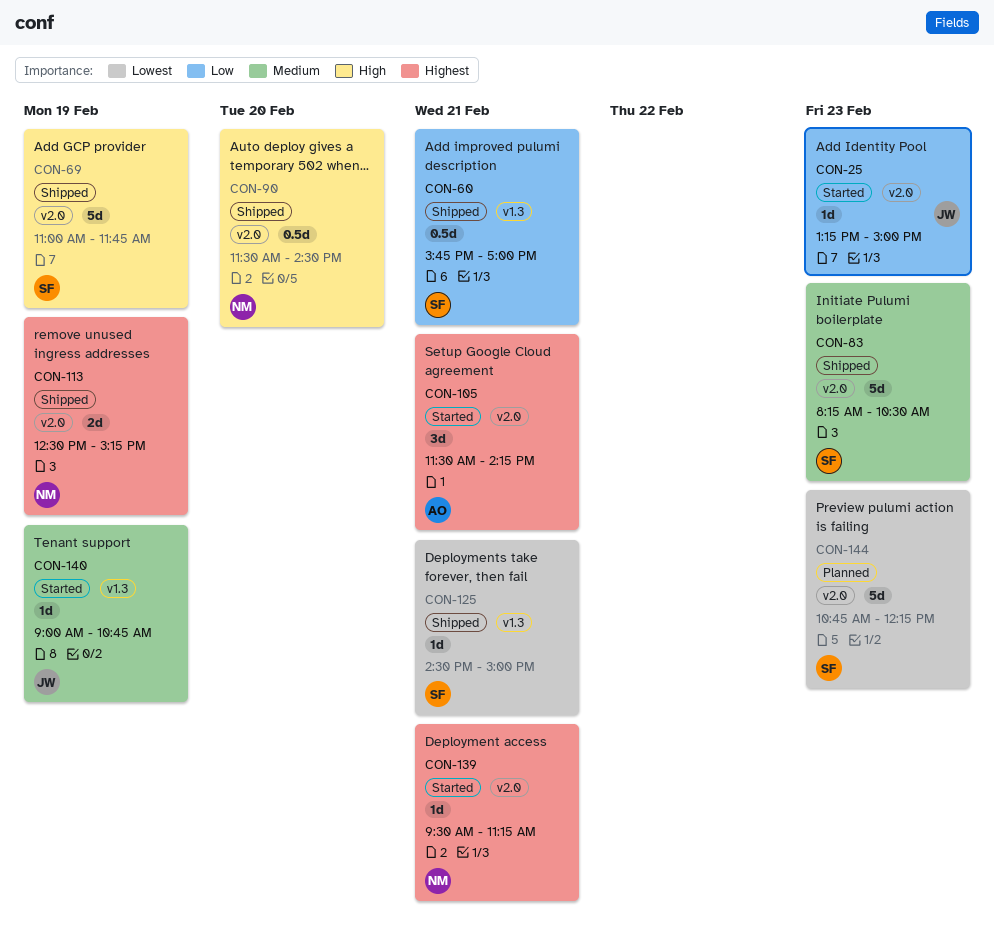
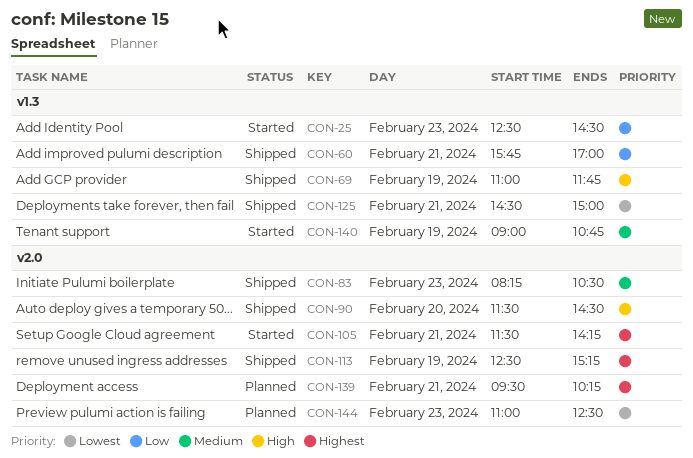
CON-25, label: v2.0 -> v1.3
CON-25, begins: 13:15 -> 12:30
CON-25, ends: 15:00 -> 14:30
CON-69, label: v2.0 -> v1.3
CON-139, status: Started -> Planned
CON-139, ends: 11:15 -> 10:15
CON-144, begins: 10:45 -> 11:00
CON-144, ends: 12:15 -> 12:30

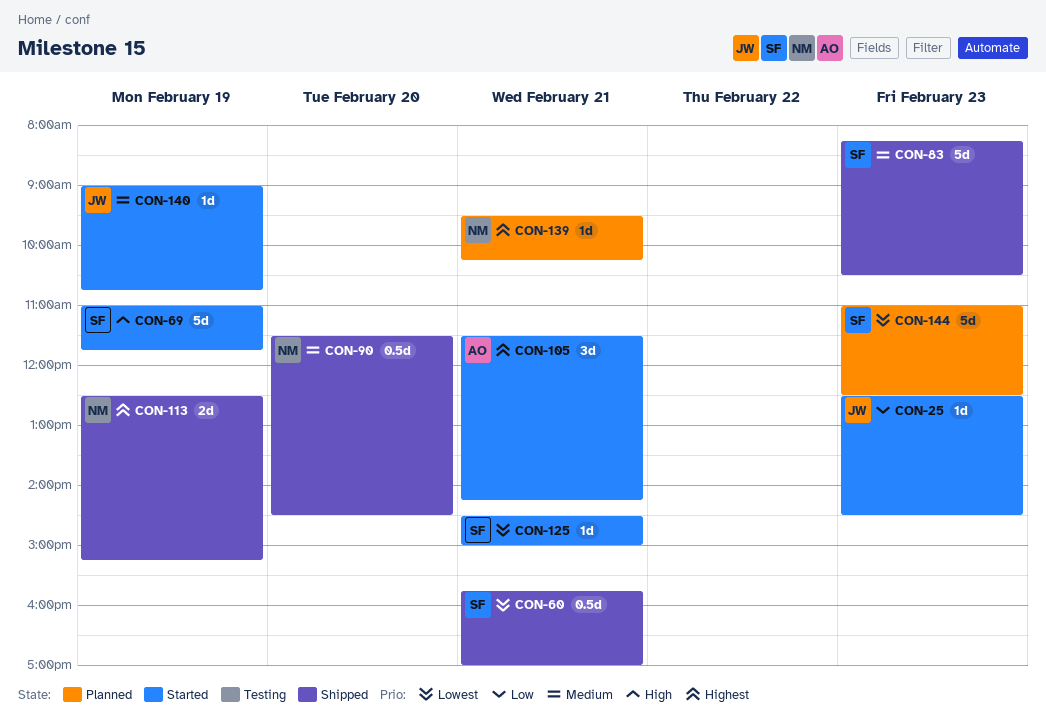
CON-60, priority: Low -> Lowest
CON-69, status: Shipped -> Started
CON-90, priority: High -> Medium
CON-125, status: Shipped -> Started

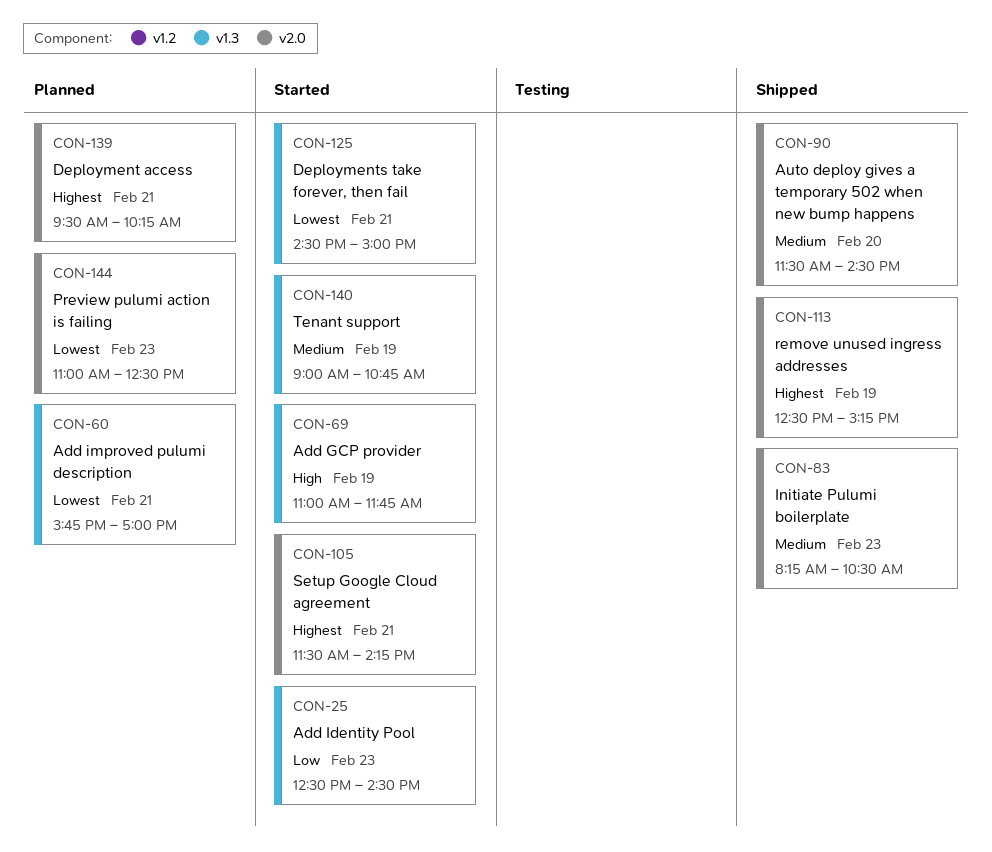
CON-60, status: Shipped -> Planned

